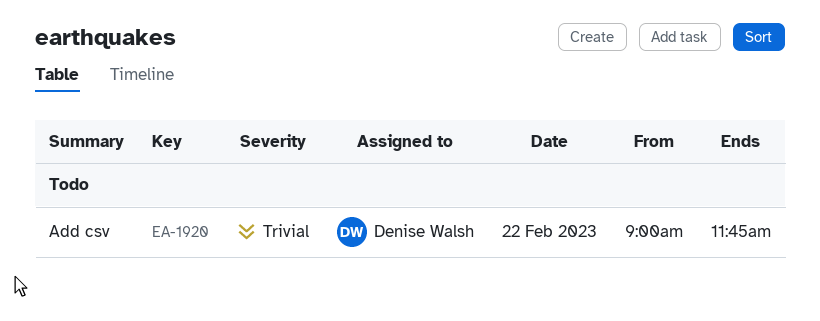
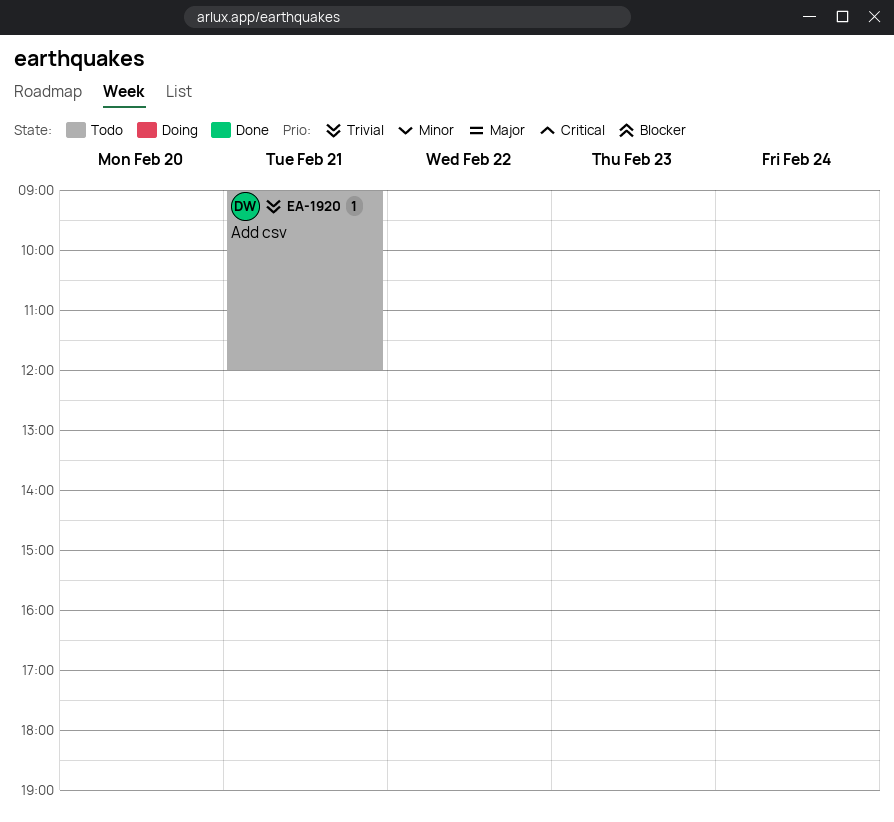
EA-1920, day: Feb 22 -> Feb 21
EA-1920, ends: 11:45 -> 12:00

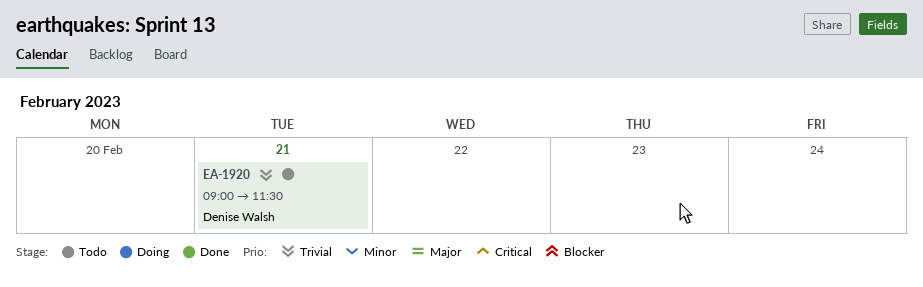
EA-1920, ends: 12:00 -> 11:30

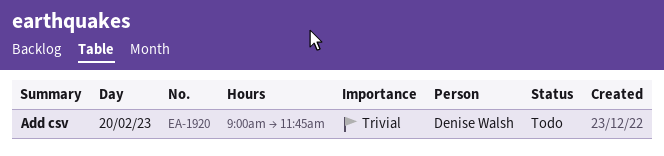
EA-1920, day: Feb 21 -> Feb 20
EA-1920, ends: 11:30 -> 11:45

